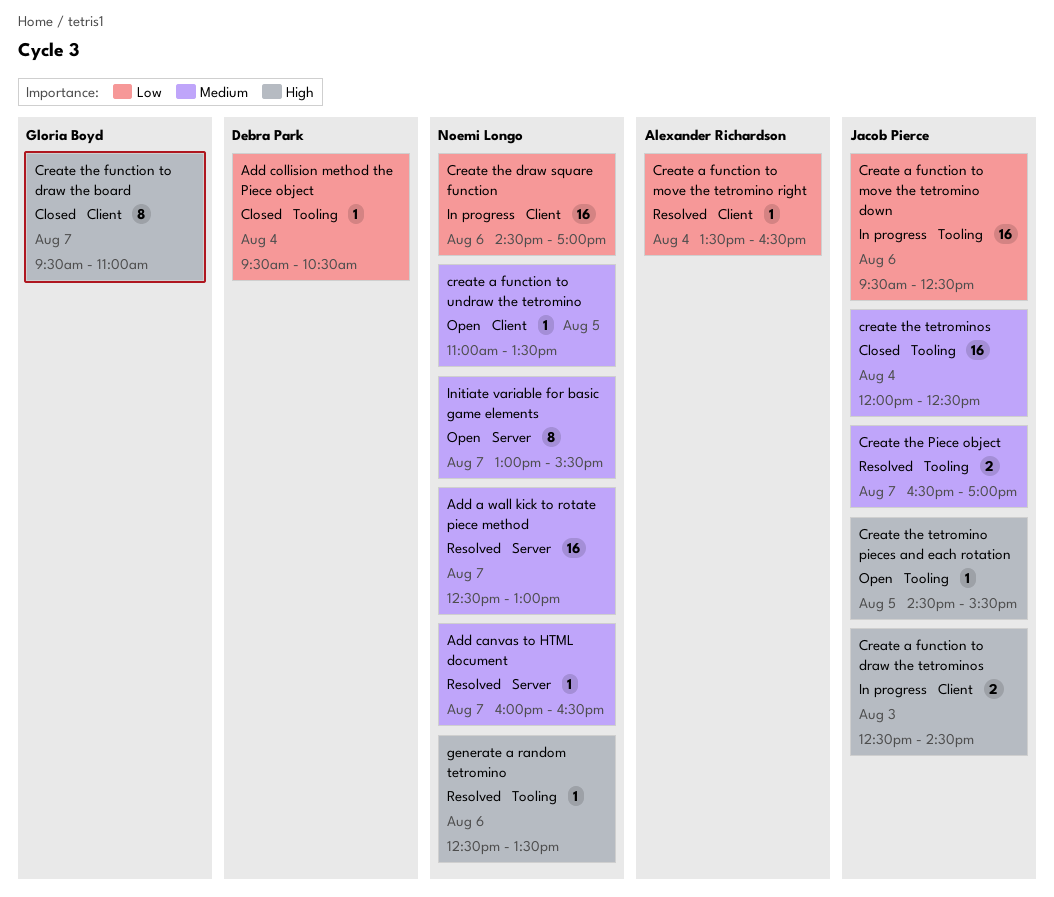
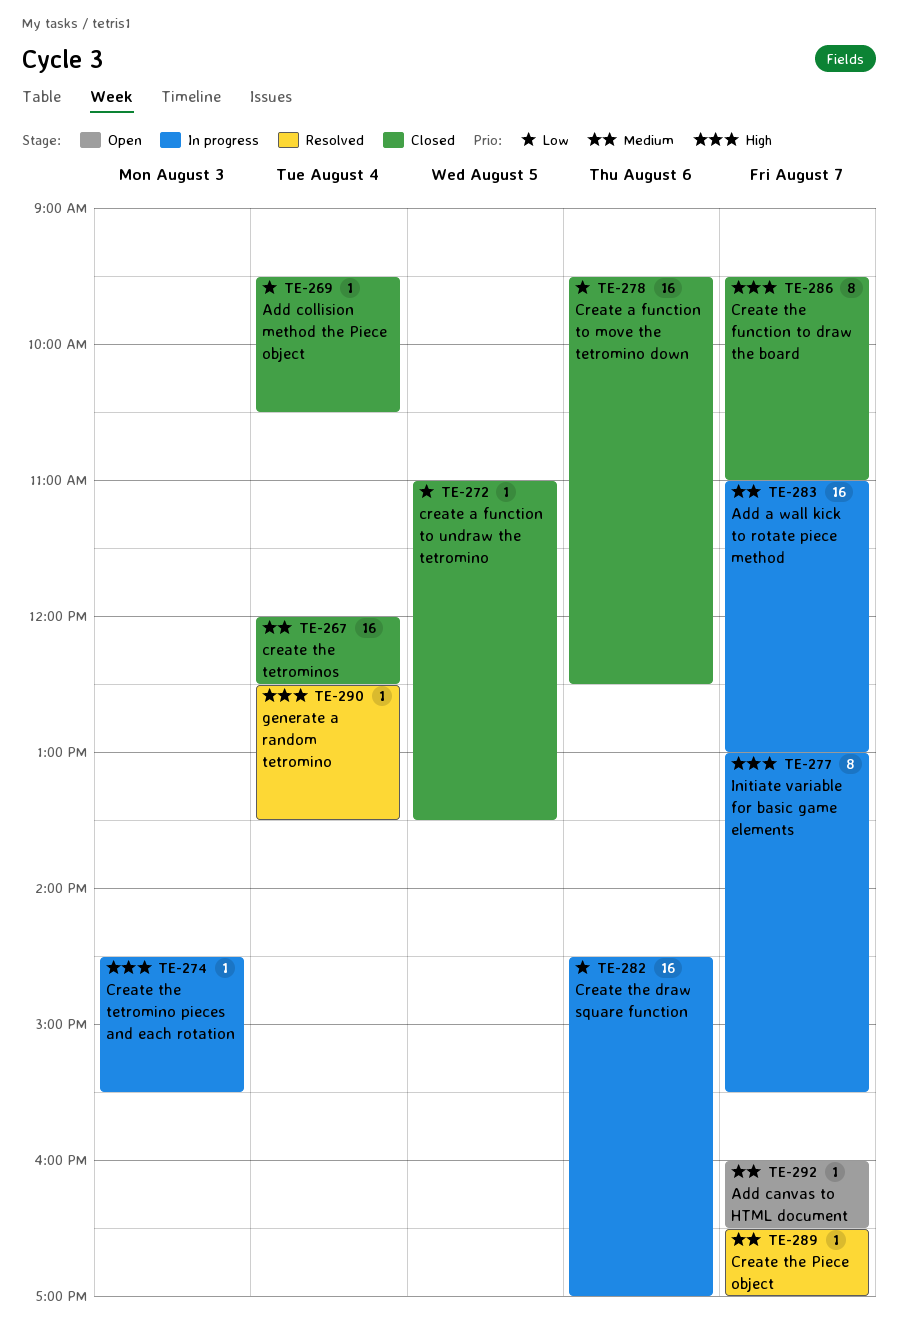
Add a wall kick to rotate piece method, status: Resolved -> In progress
Add a wall kick to rotate piece method, begins: 12:30 -> 11:00
Add canvas to HTML document, status: Resolved -> Open
Create a function to draw the tetrominos: present -> none
Create a function to move the tetromino down, status: In progress -> Closed
Create a function to move the tetromino right: present -> none
create a function to undraw the tetromino, status: Open -> Closed
create a function to undraw the tetromino, priority: Medium -> Low
Create the Piece object, estimate: 2 -> 1
Create the tetromino pieces and each rotation, status: Open -> In progress
Create the tetromino pieces and each rotation, day: Aug 5 -> Aug 3
generate a random tetromino, day: Aug 6 -> Aug 4
Initiate variable for basic game elements, status: Open -> In progress
Initiate variable for basic game elements, priority: Medium -> High

